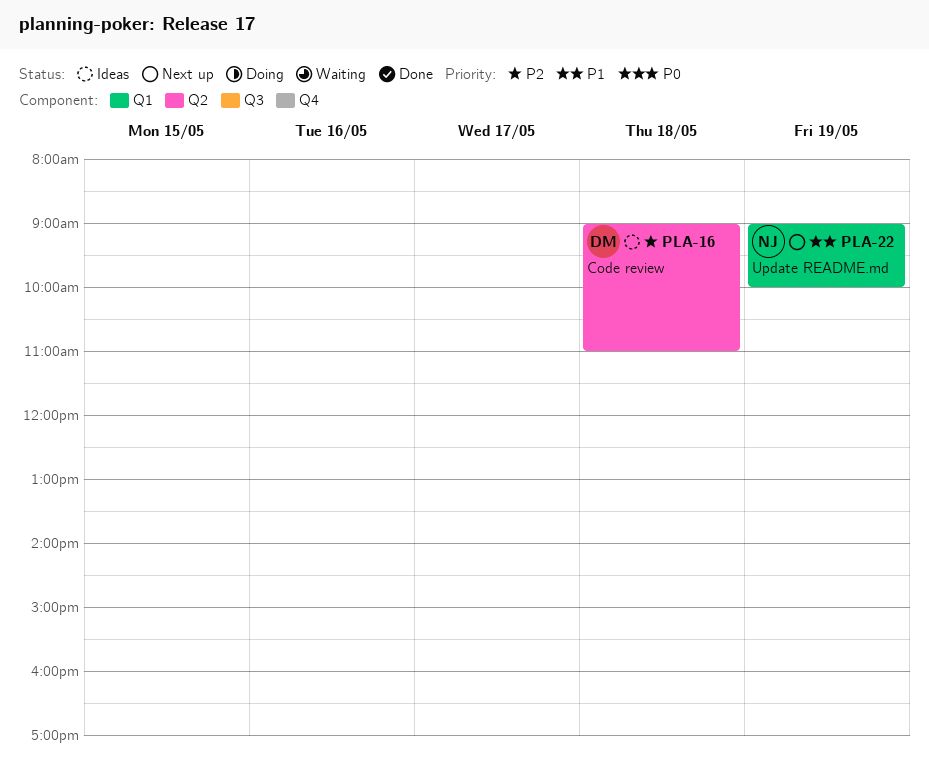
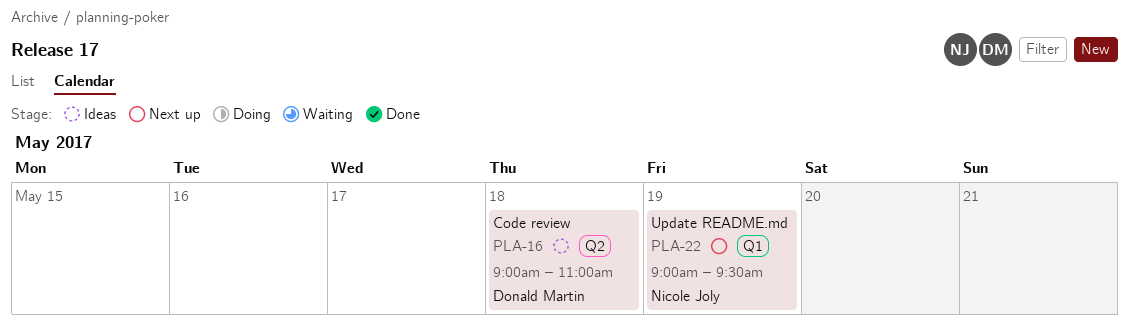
PLA-22, ends: 10:00 -> 09:30

